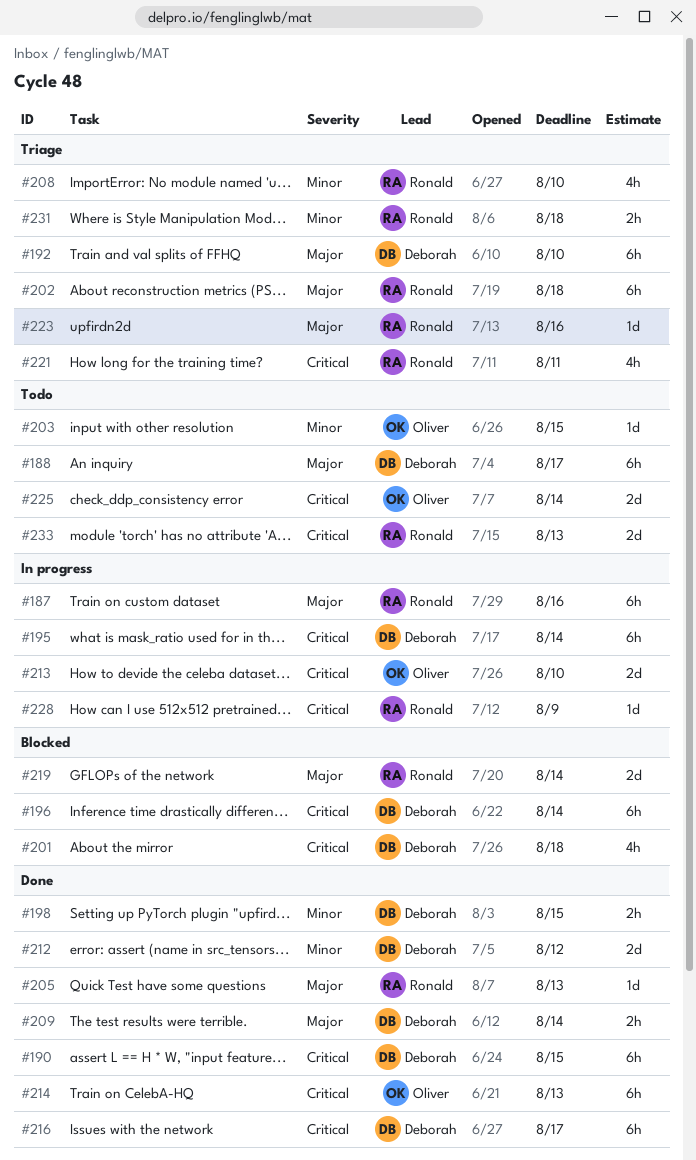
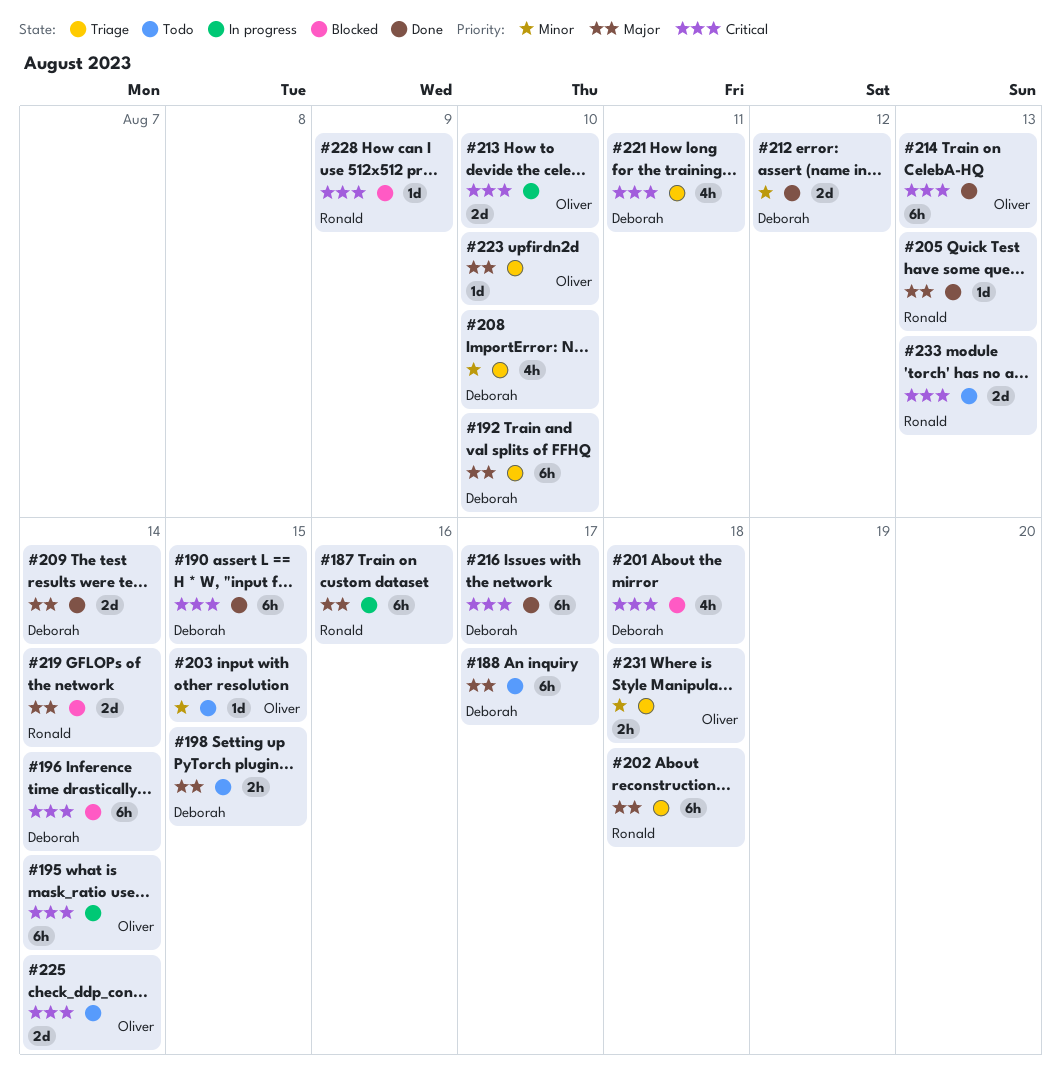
#195, owner: Deborah -> Oliver
#198, status: Done -> Todo
#198, priority: Minor -> Major
#208, owner: Ronald -> Deborah
#209, estimate: 2h -> 2d
#221, owner: Ronald -> Deborah
#223, owner: Ronald -> Oliver
#223, due: Aug 16 -> Aug 10
#228, status: In progress -> Blocked
#231, owner: Ronald -> Oliver

